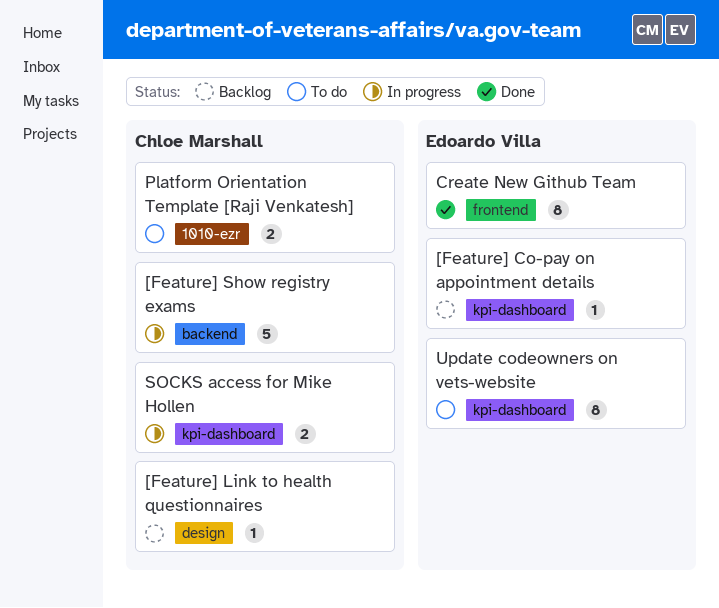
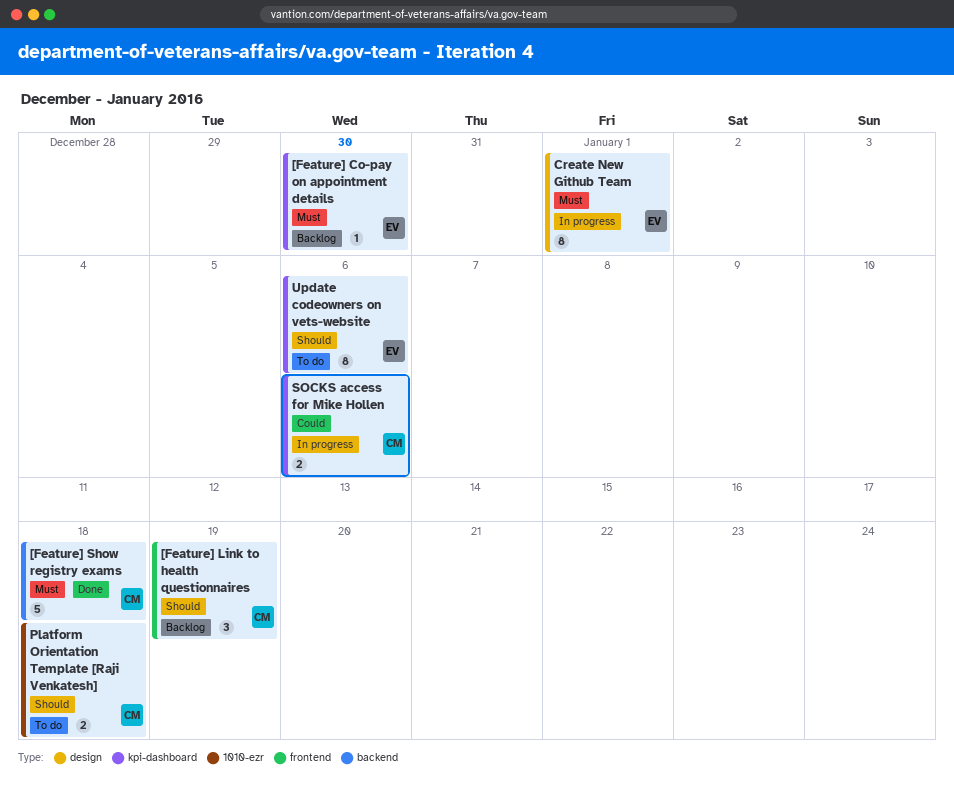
[Feature] Link to health questionnaires, label: design -> frontend
[Feature] Link to health questionnaires, estimate: 1 -> 3
[Feature] Show registry exams, status: In progress -> Done
Create New Github Team, status: Done -> In progress
Create New Github Team, label: frontend -> design

